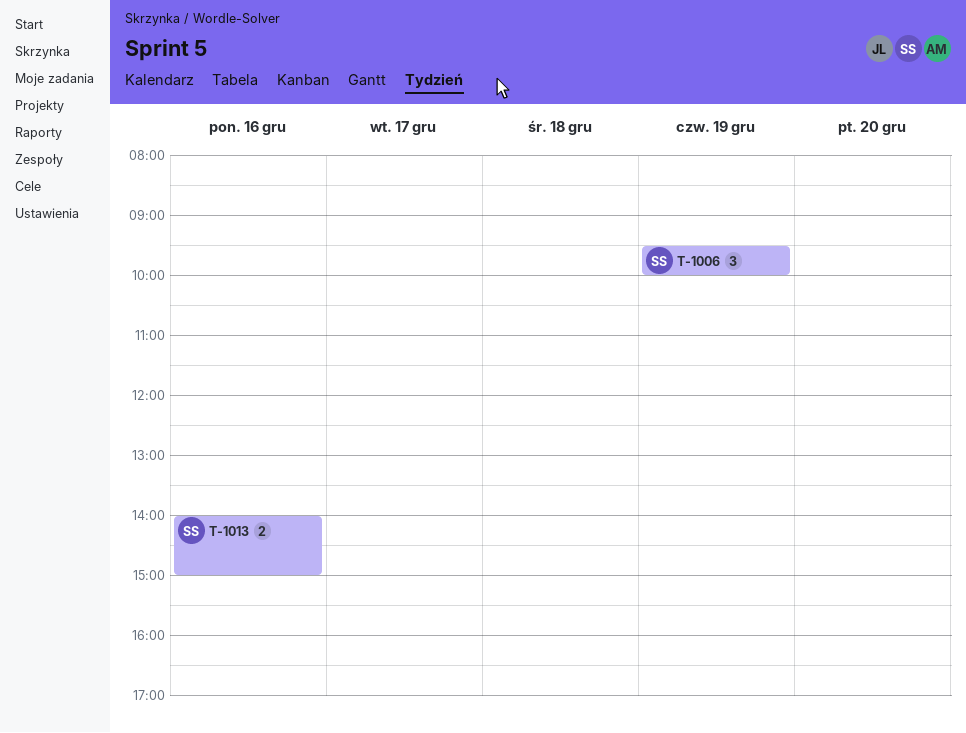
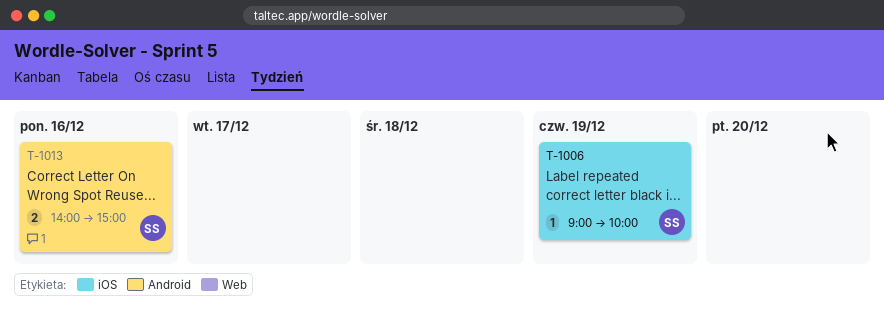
T-1006, estimate: 3 -> 1
T-1006, begins: 09:30 -> 09:00

